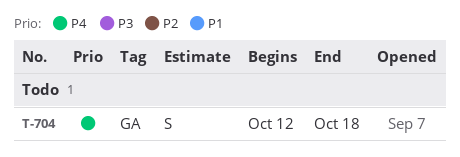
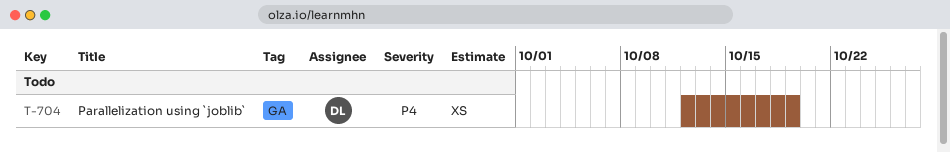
T-704, estimate: S -> XS
T-704, due: Oct 18 -> Oct 19

